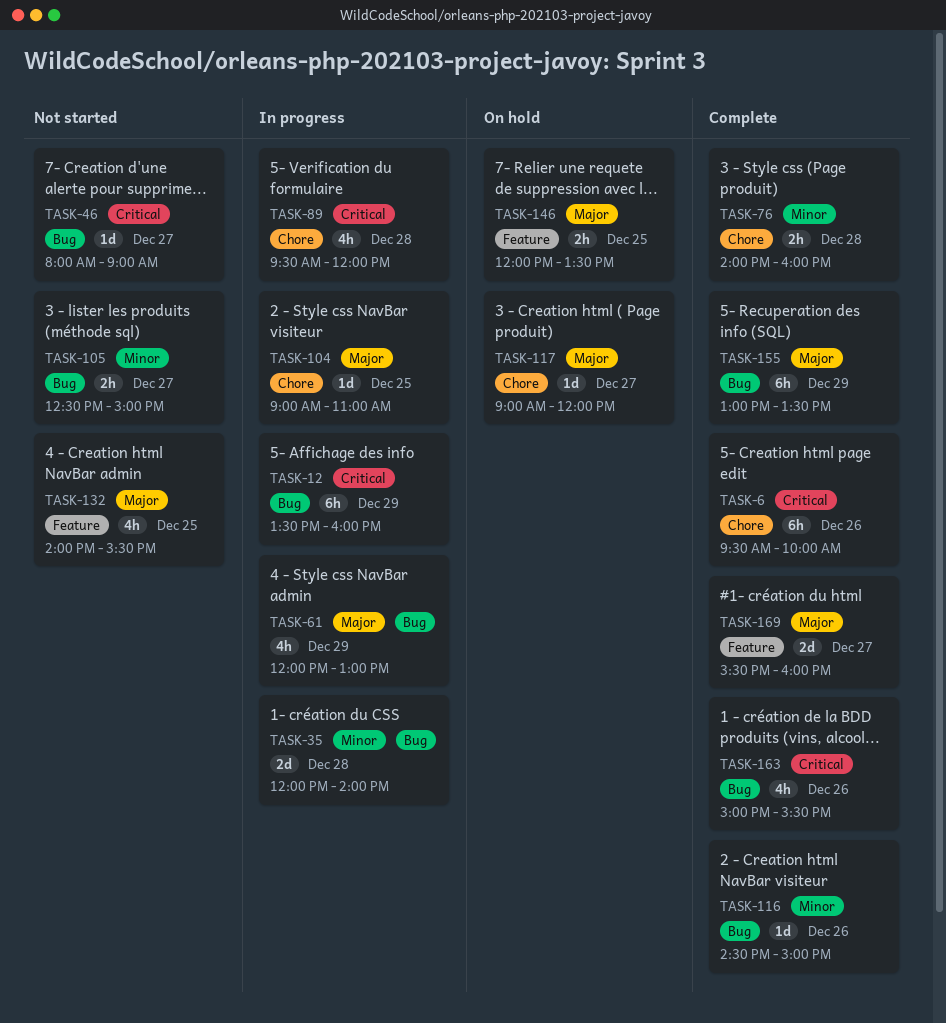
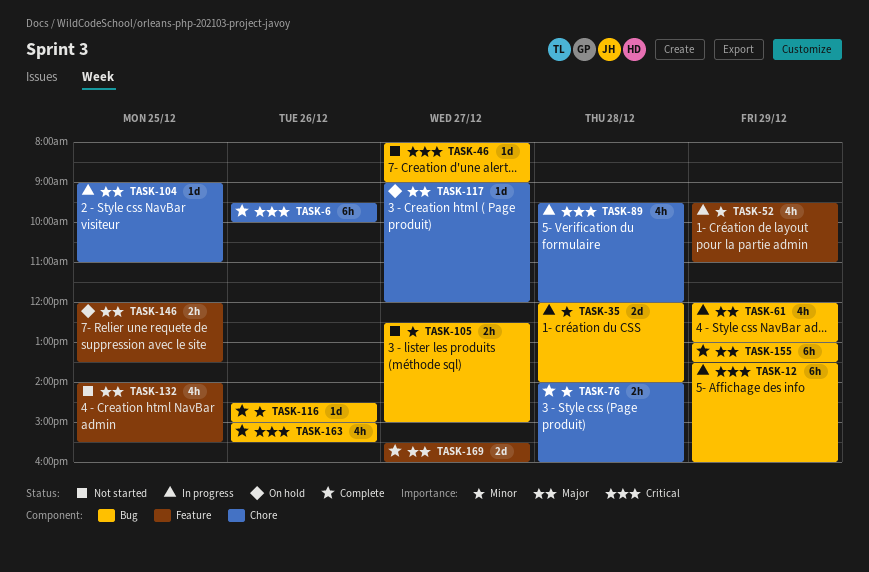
TASK-52: none -> present

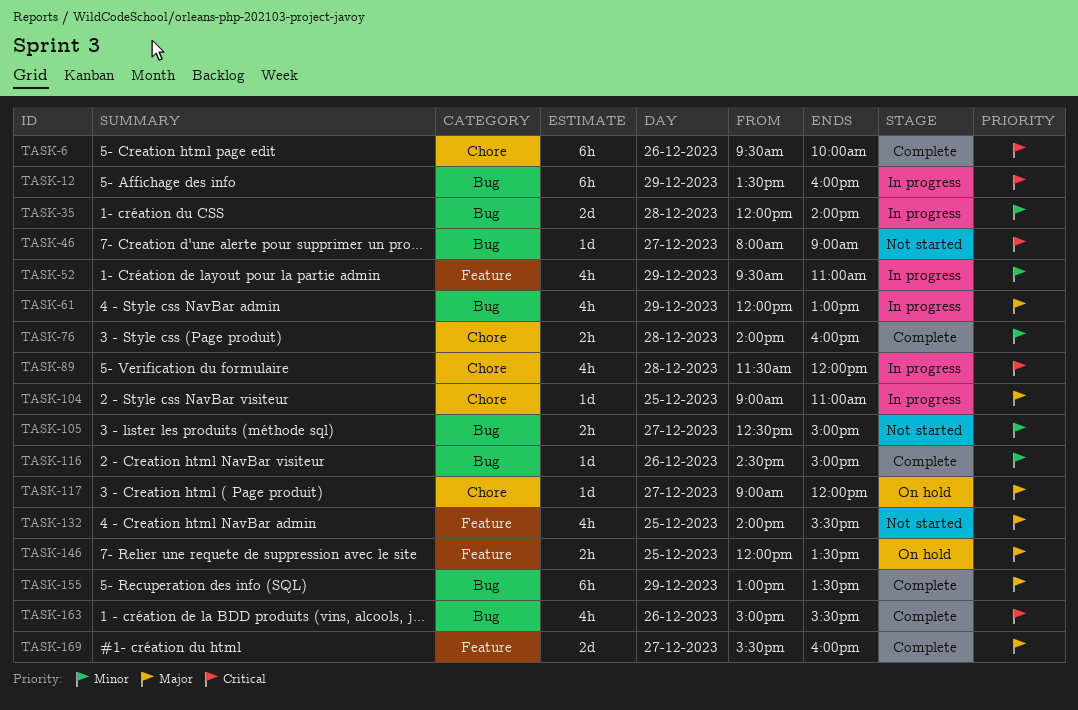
TASK-89, begins: 09:30 -> 11:30

